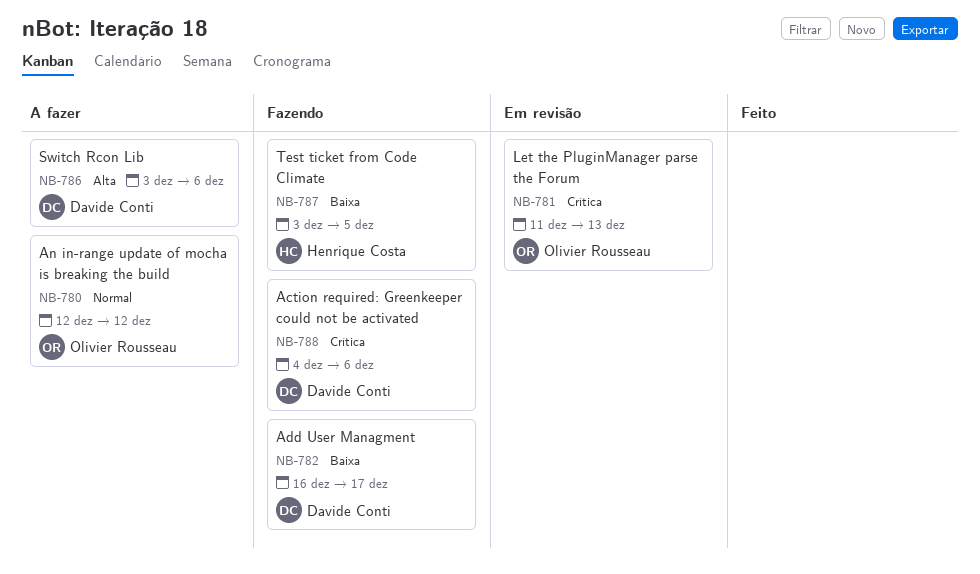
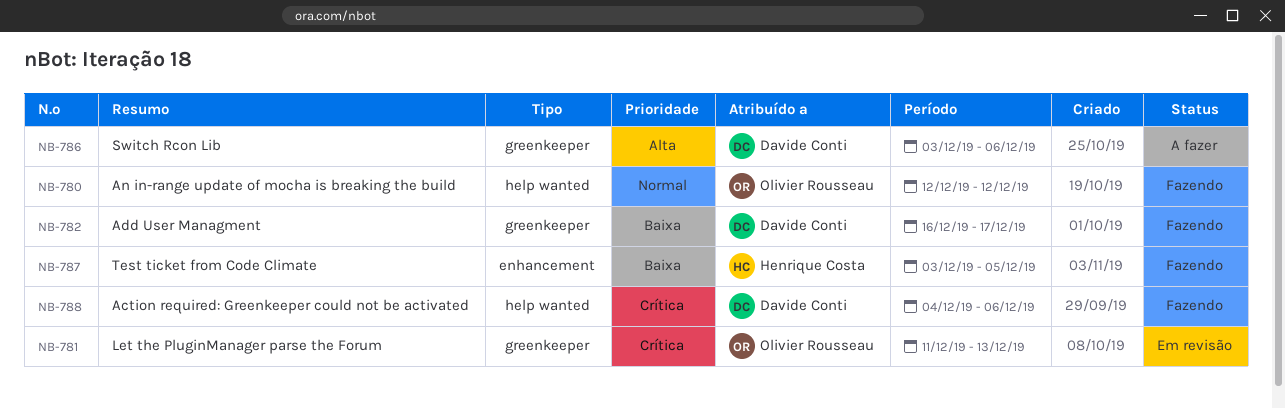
NB-780, status: A fazer -> Fazendo

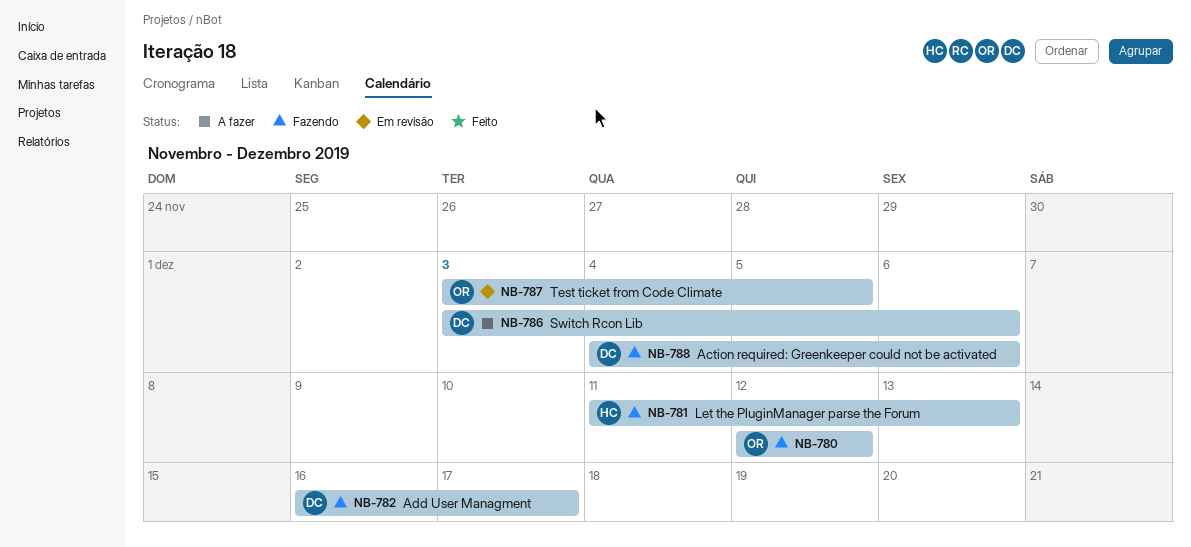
NB-781, status: Em revisão -> Fazendo
NB-781, owner: Olivier Rousseau -> Henrique Costa
NB-787, status: Fazendo -> Em revisão
NB-787, owner: Henrique Costa -> Olivier Rousseau

